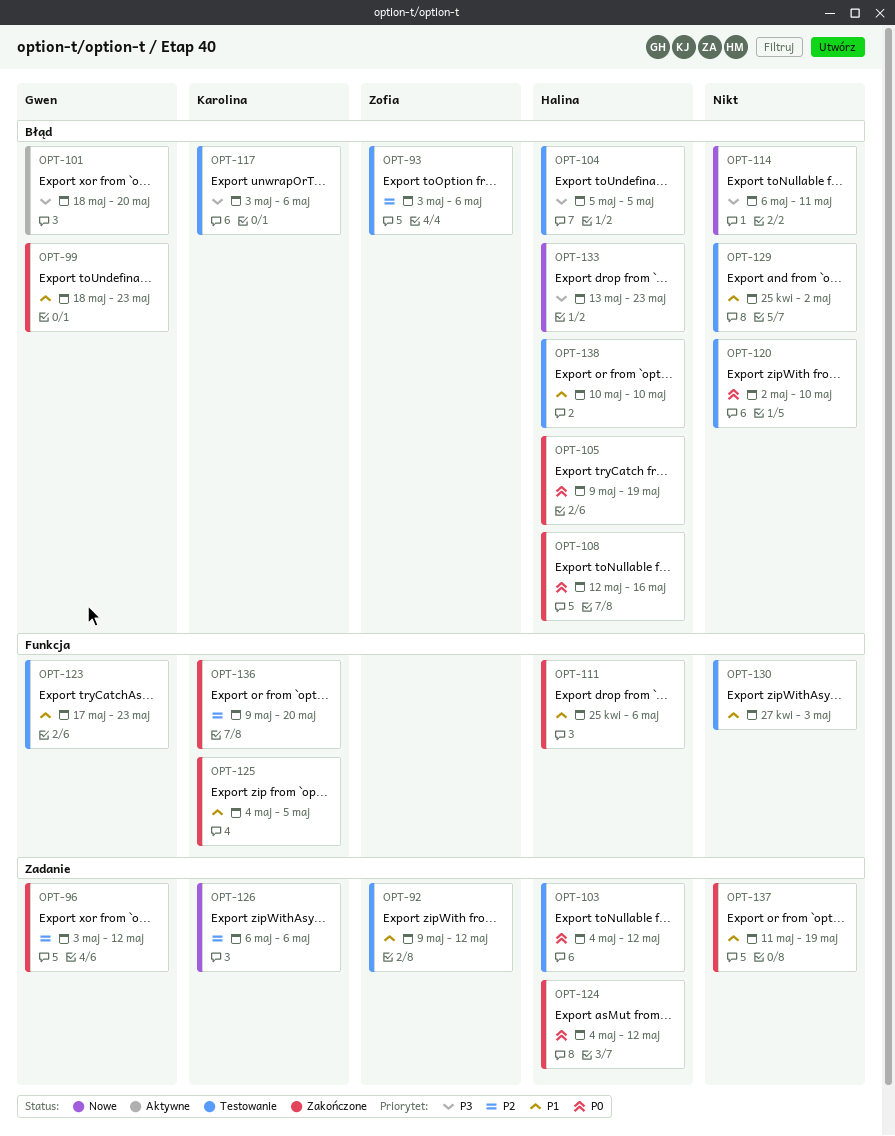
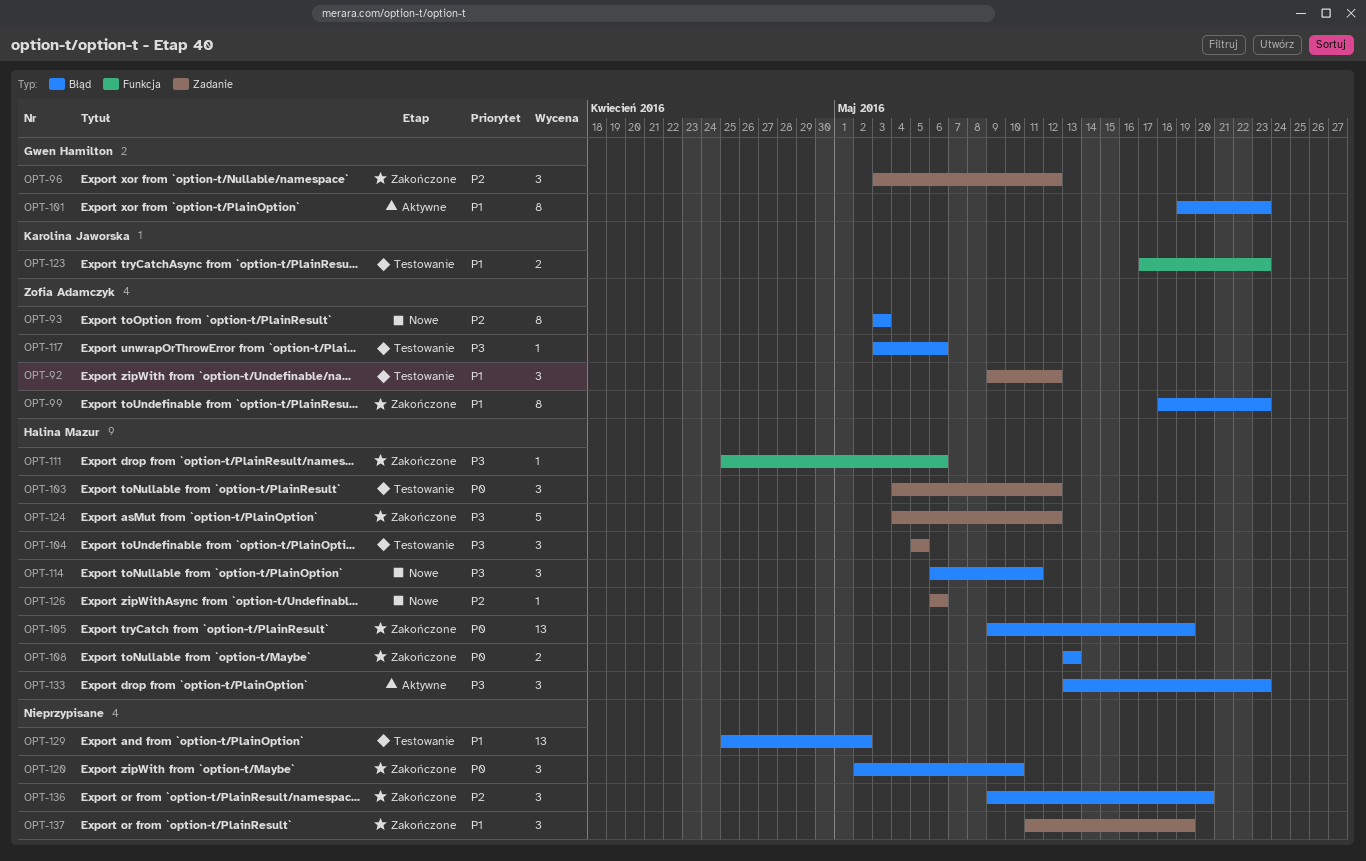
OPT-93, status: Testowanie -> Nowe
OPT-93, due: May 6 -> May 3
OPT-99, owner: Gwen Hamilton -> Zofia Adamczyk
OPT-101, priority: P3 -> P1
OPT-101, start: May 18 -> May 19
OPT-101, due: May 20 -> May 23
OPT-104, label: Błąd -> Zadanie
OPT-108, start: May 12 -> May 13
OPT-108, due: May 16 -> May 13
OPT-111, priority: P1 -> P3
OPT-114, owner: none -> Halina Mazur
OPT-117, owner: Karolina Jaworska -> Zofia Adamczyk
OPT-120, status: Testowanie -> Zakończone
OPT-123, owner: Gwen Hamilton -> Karolina Jaworska
OPT-124, priority: P0 -> P3
OPT-125: present -> none
OPT-126, owner: Karolina Jaworska -> Halina Mazur
OPT-130: present -> none
OPT-133, status: Nowe -> Aktywne
OPT-136, owner: Karolina Jaworska -> none
OPT-136, label: Funkcja -> Błąd
OPT-138: present -> none

